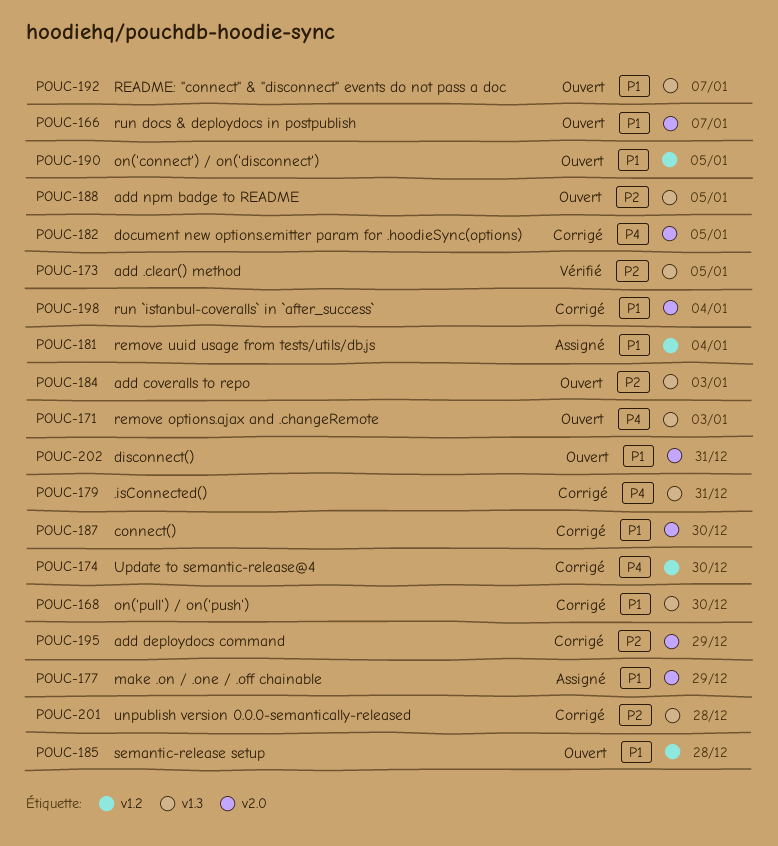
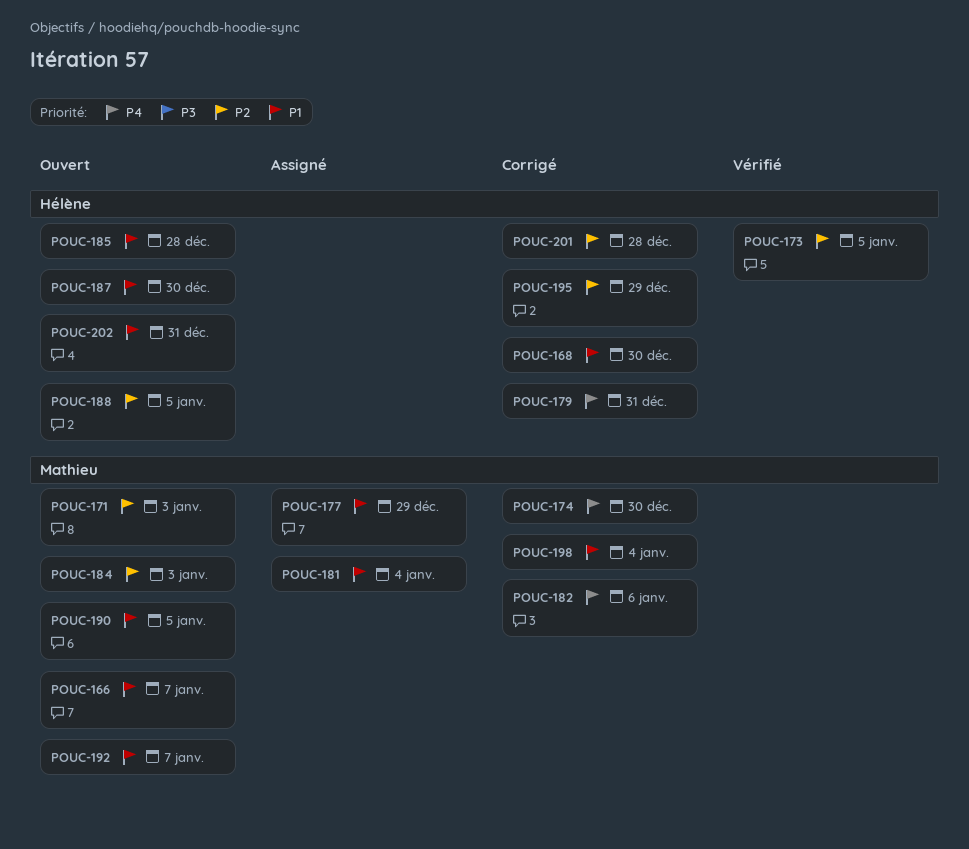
POUC-171, priority: P4 -> P2
POUC-182, due: Jan 5 -> Jan 6
POUC-187, status: Corrigé -> Ouvert

